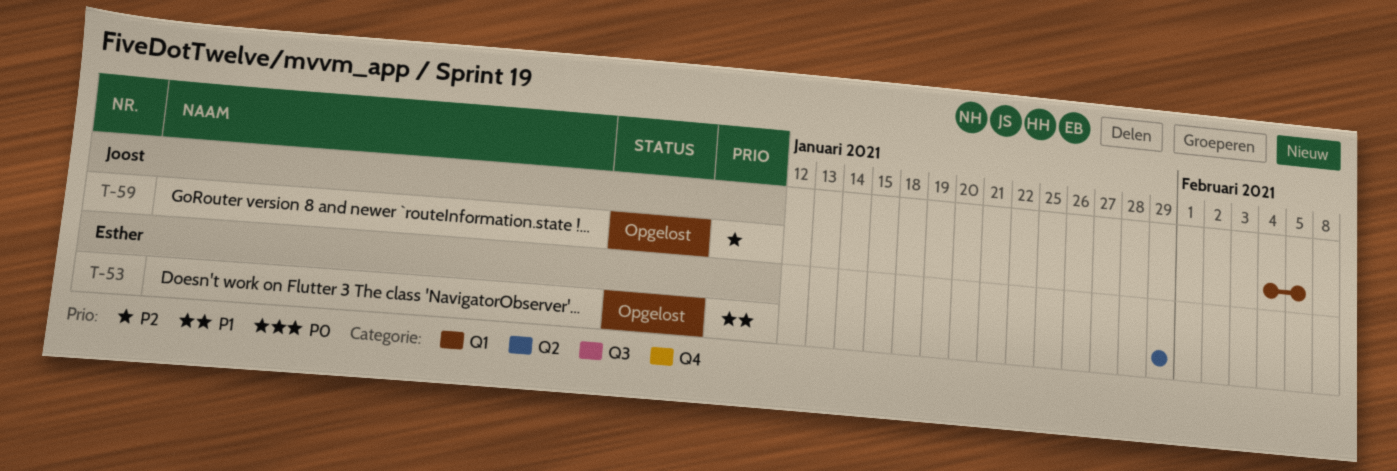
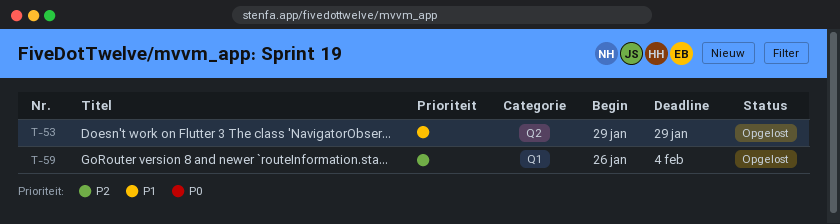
T-59, start: Feb 4 -> Jan 26
T-59, due: Feb 5 -> Feb 4

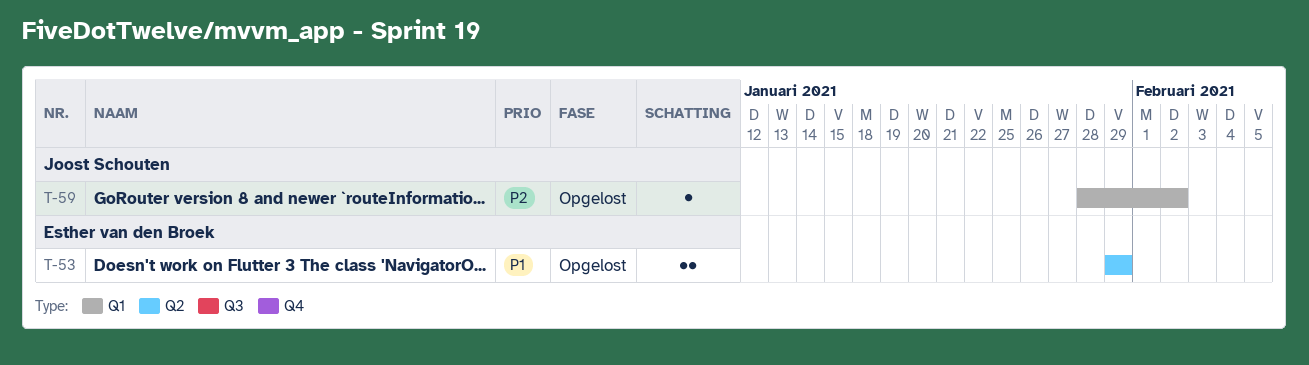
T-59, start: Jan 26 -> Jan 28
T-59, due: Feb 4 -> Feb 2

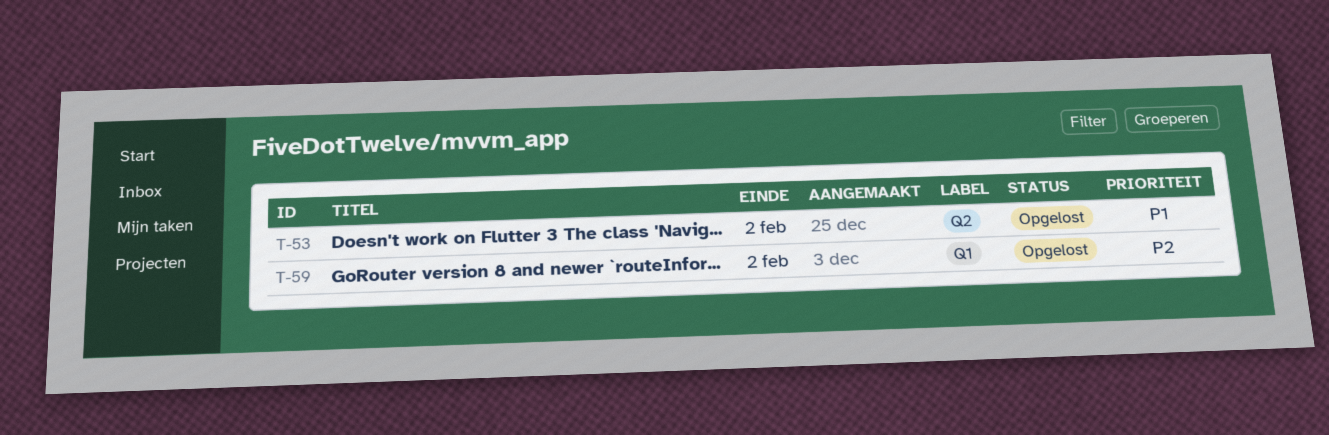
T-53, due: Jan 29 -> Feb 2

